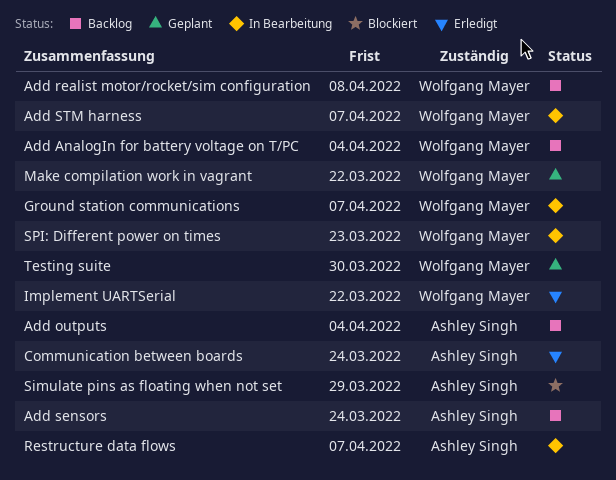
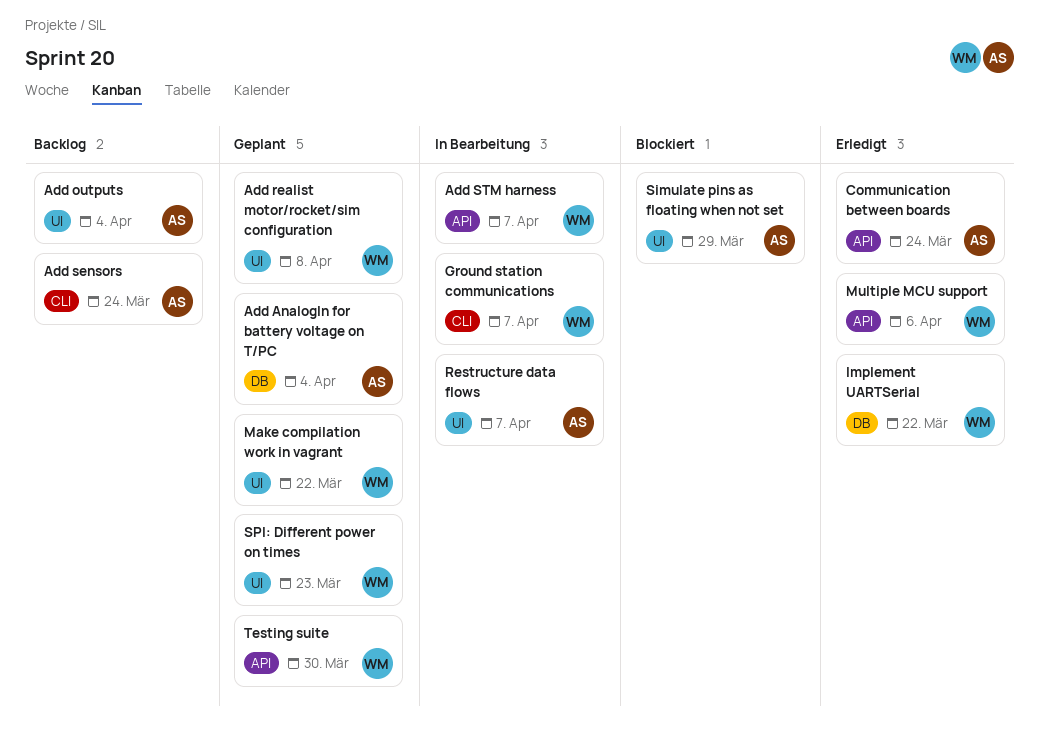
Add AnalogIn for battery voltage on T/PC, status: Backlog -> Geplant
Add AnalogIn for battery voltage on T/PC, owner: Wolfgang Mayer -> Ashley Singh
Add realist motor/rocket/sim configuration, status: Backlog -> Geplant
Multiple MCU support: none -> present
SPI: Different power on times, status: In Bearbeitung -> Geplant

